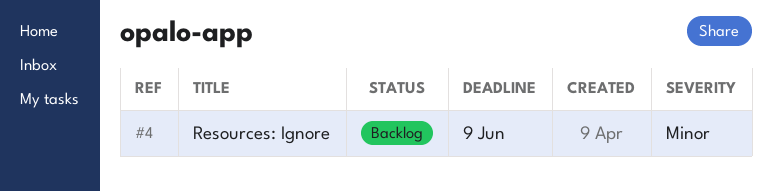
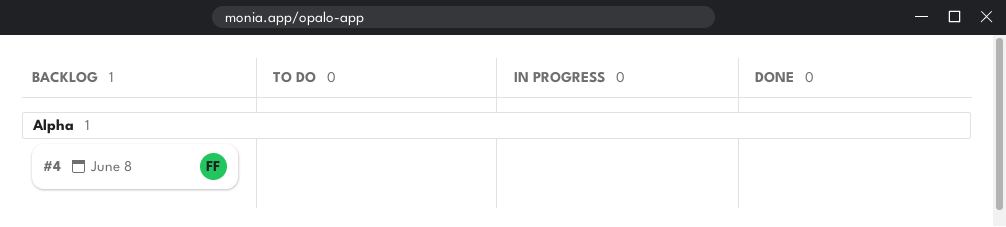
#4, due: Jun 9 -> Jun 8

